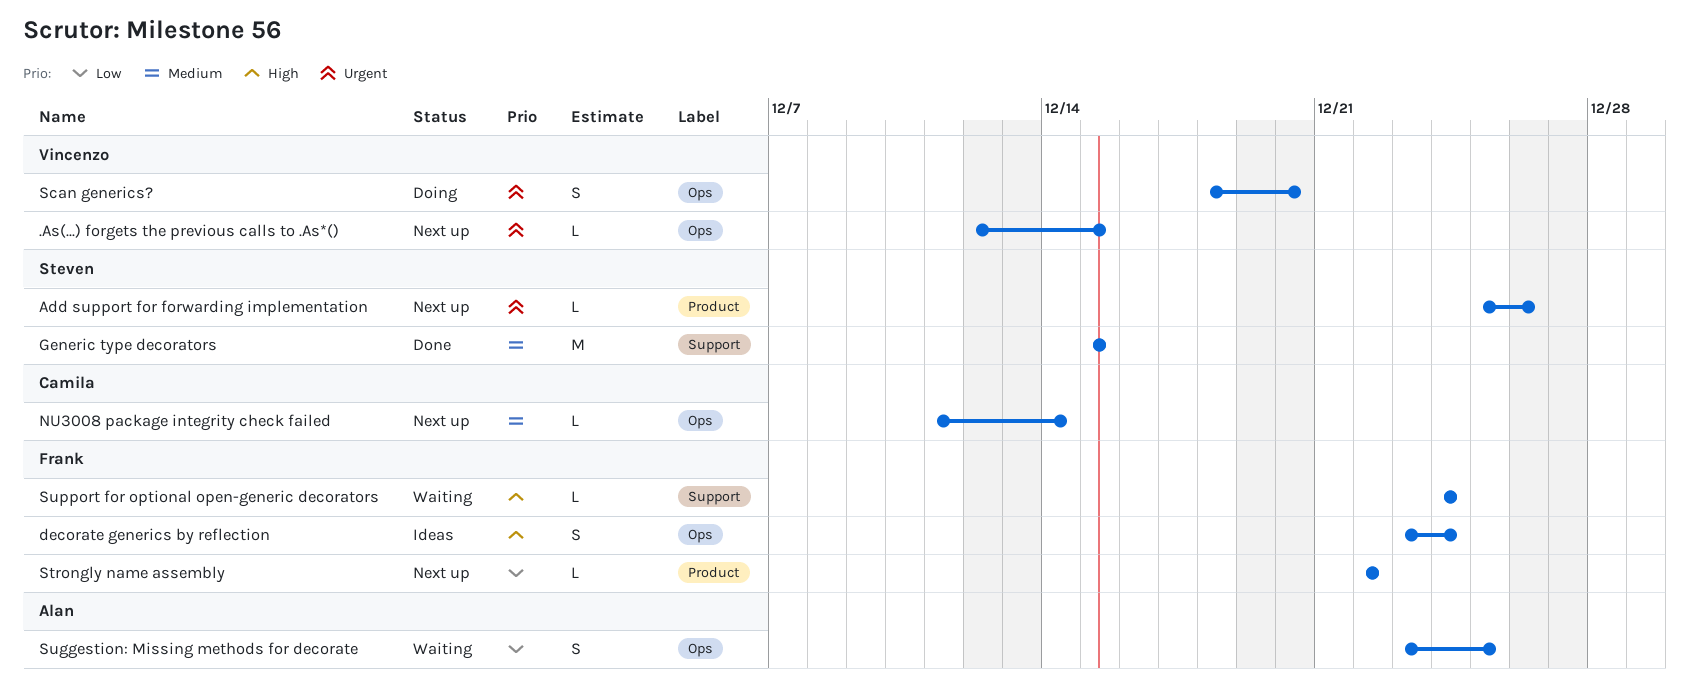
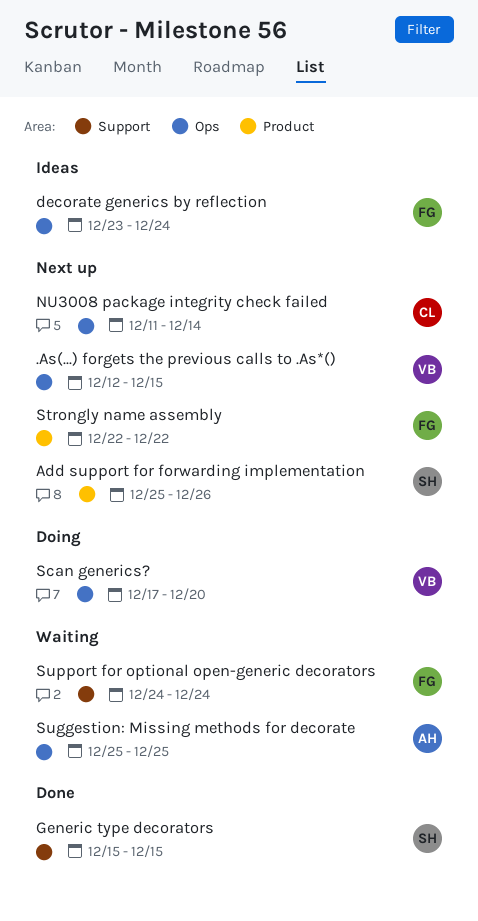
Scan generics?, start: Dec 18 -> Dec 17
Suggestion: Missing methods for decorate, start: Dec 23 -> Dec 25

